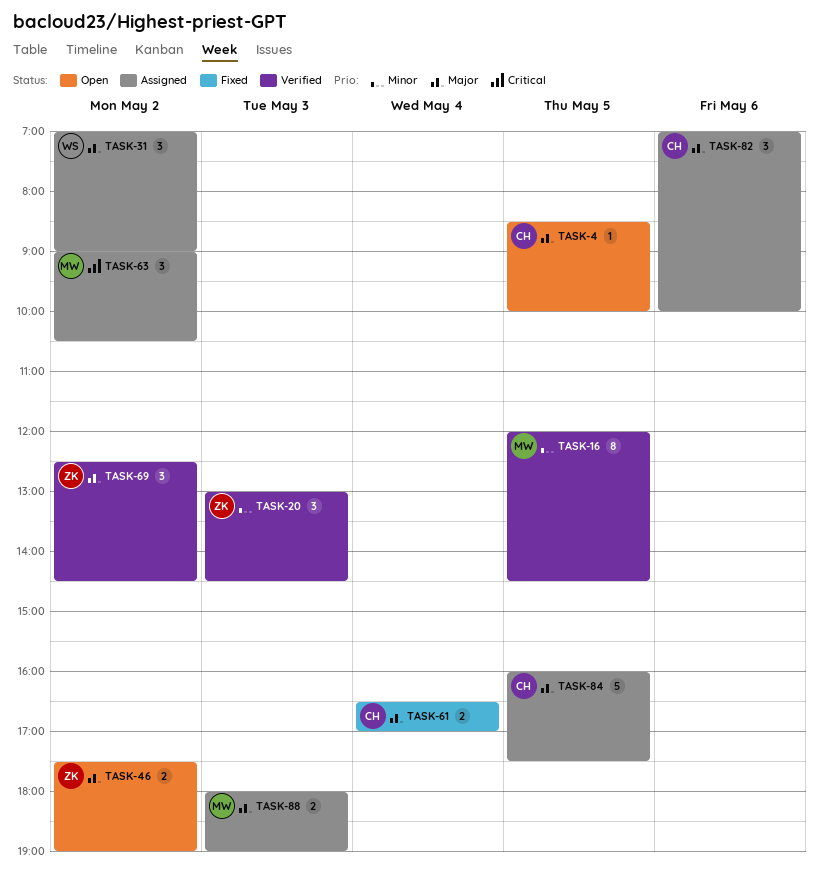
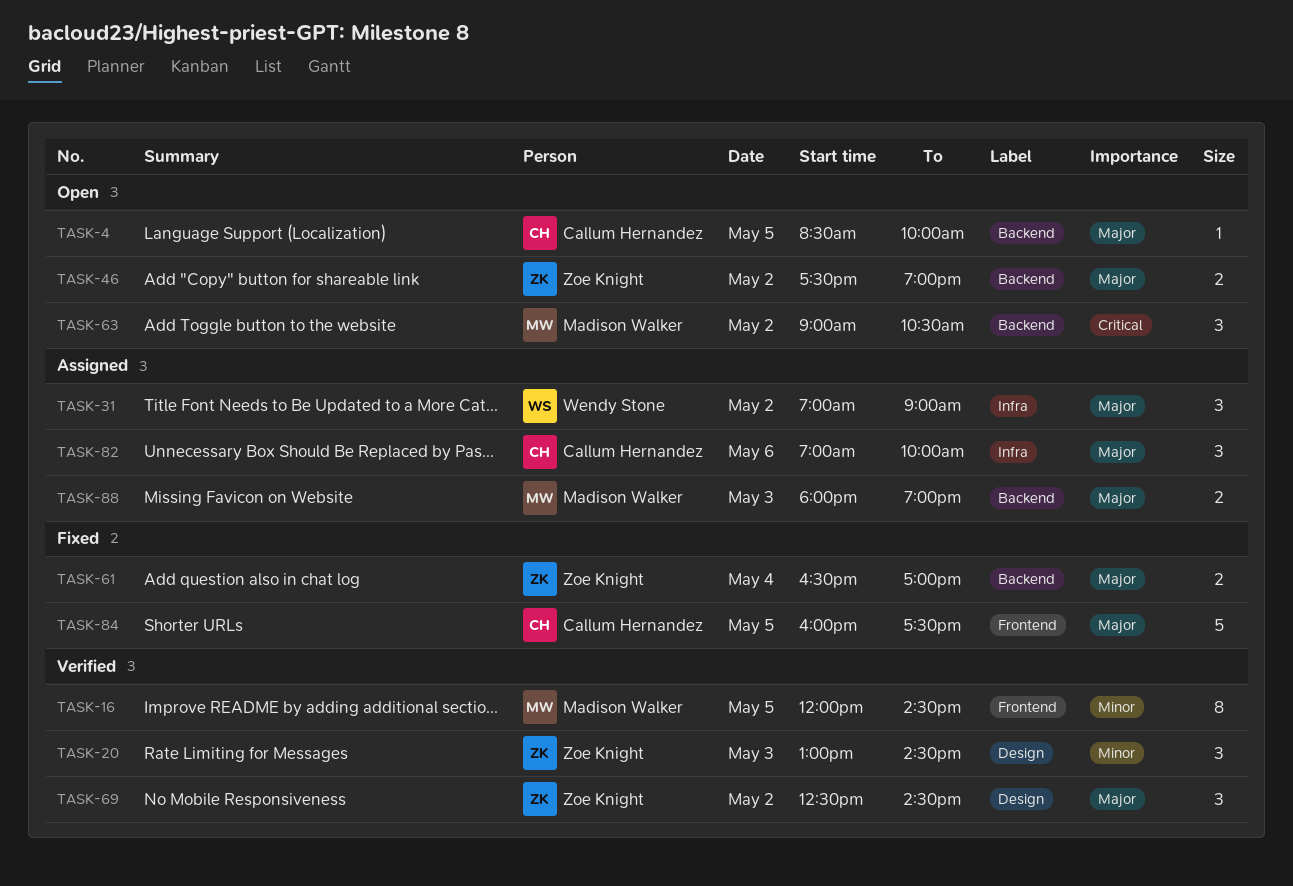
TASK-61, owner: Callum Hernandez -> Zoe Knight
TASK-63, status: Assigned -> Open
TASK-84, status: Assigned -> Fixed

